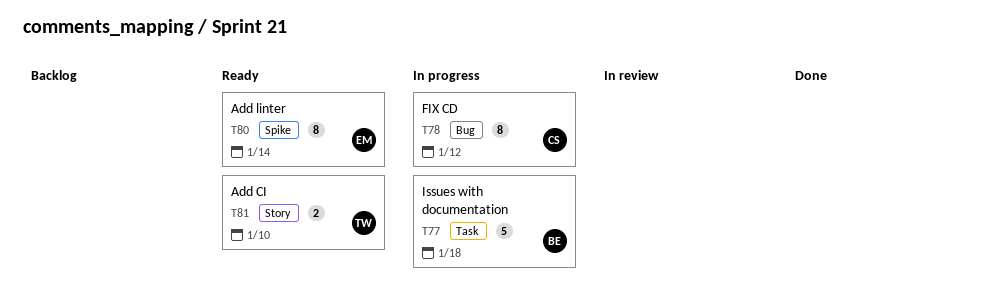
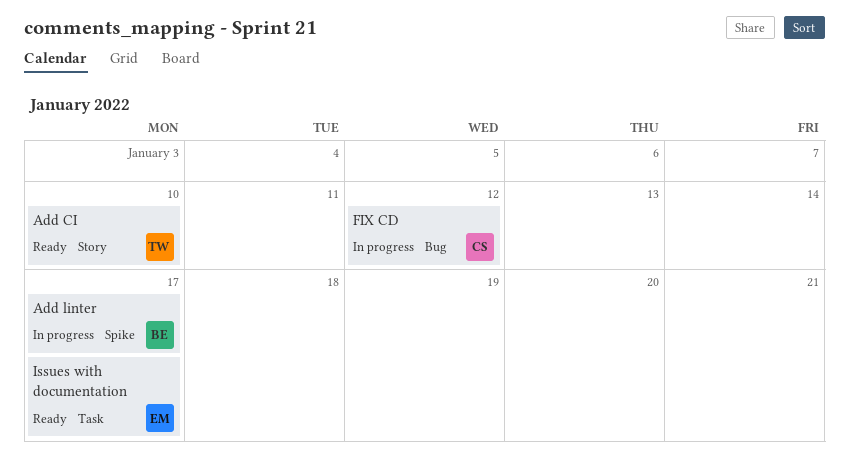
Add linter, status: Ready -> In progress
Add linter, owner: EM -> BE
Add linter, due: Jan 14 -> Jan 17
Issues with documentation, status: In progress -> Ready
Issues with documentation, owner: BE -> EM
Issues with documentation, due: Jan 18 -> Jan 17

